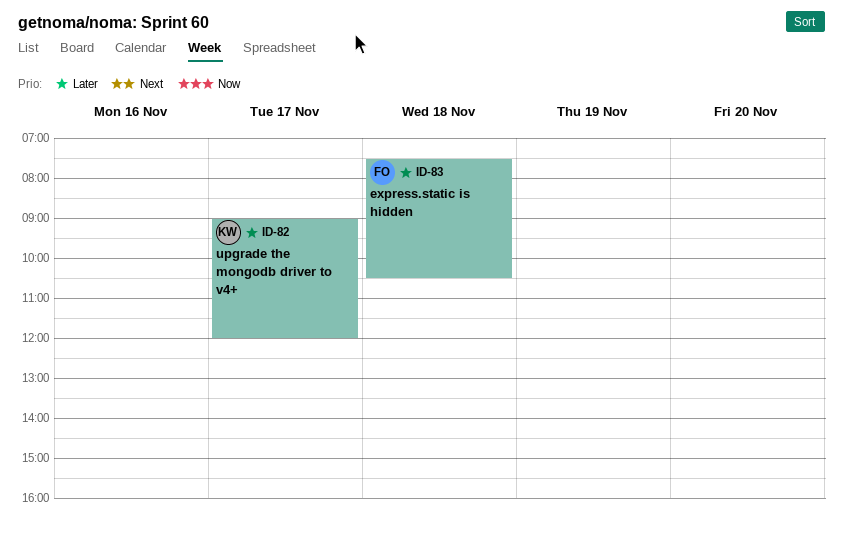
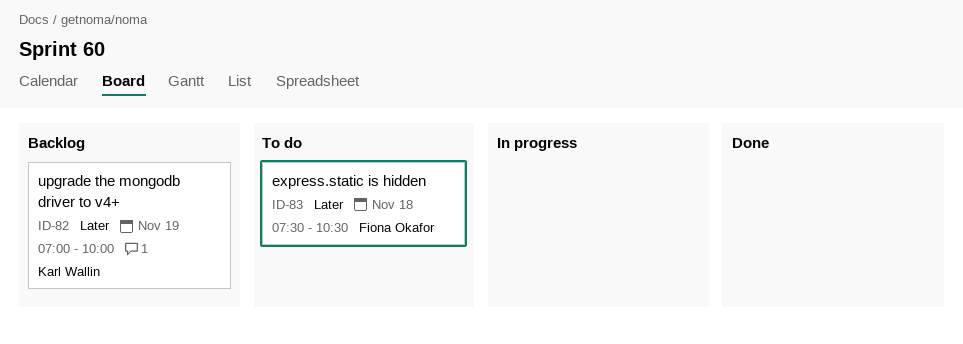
ID-82, day: Nov 17 -> Nov 19
ID-82, begins: 09:00 -> 07:00
ID-82, ends: 12:00 -> 10:00

